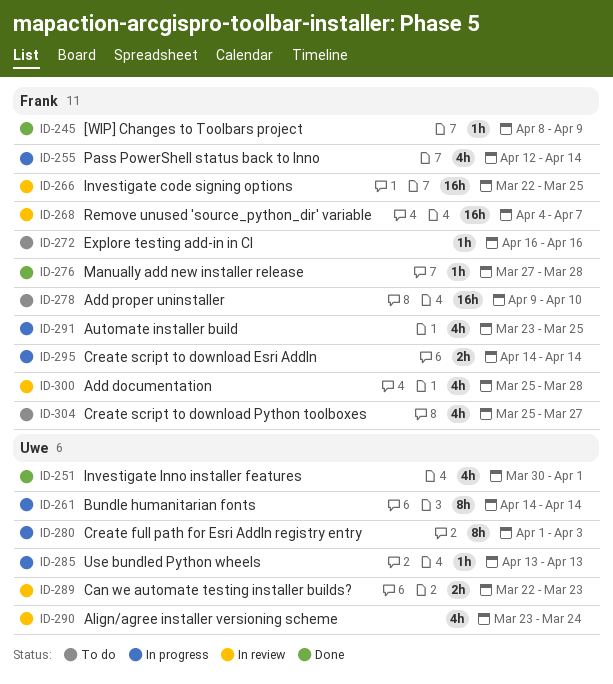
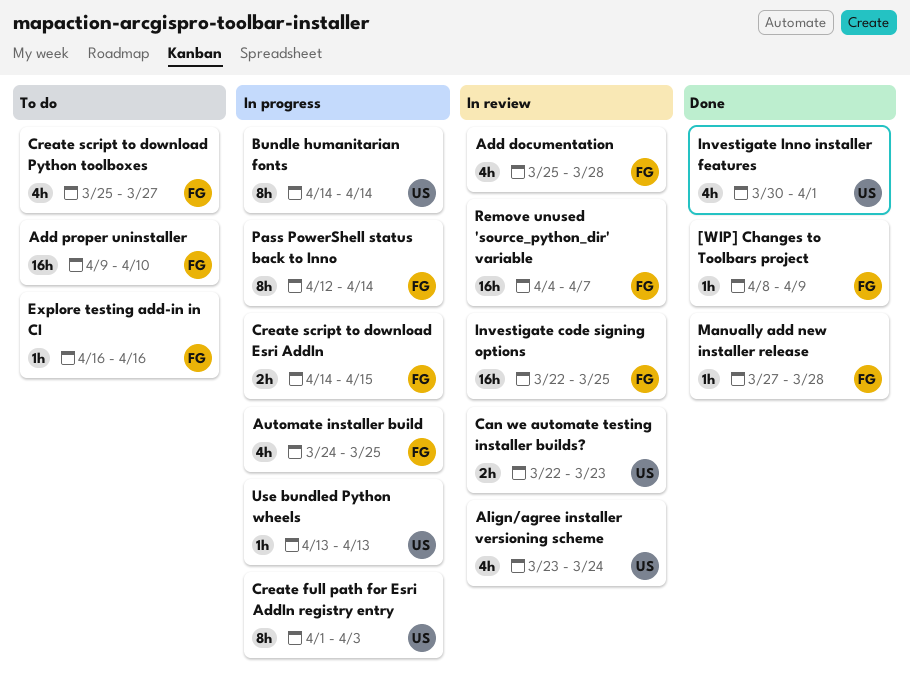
Automate installer build, start: Mar 23 -> Mar 24
Create script to download Esri AddIn, due: Apr 14 -> Apr 15
Pass PowerShell status back to Inno, estimate: 4h -> 8h

